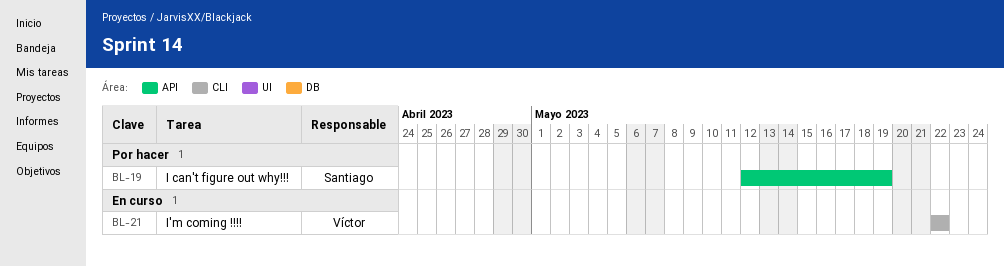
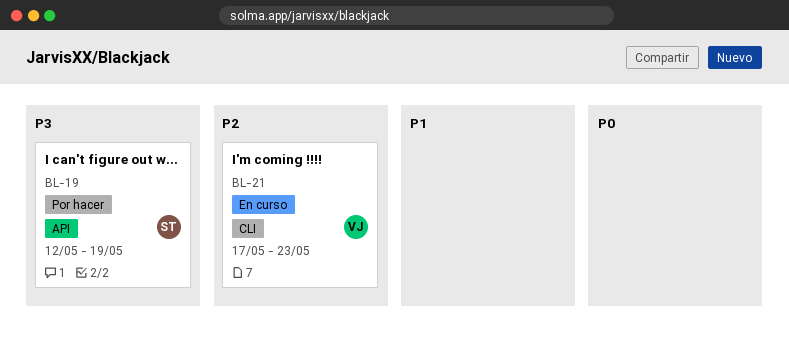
BL-21, start: May 22 -> May 17
BL-21, due: May 22 -> May 23

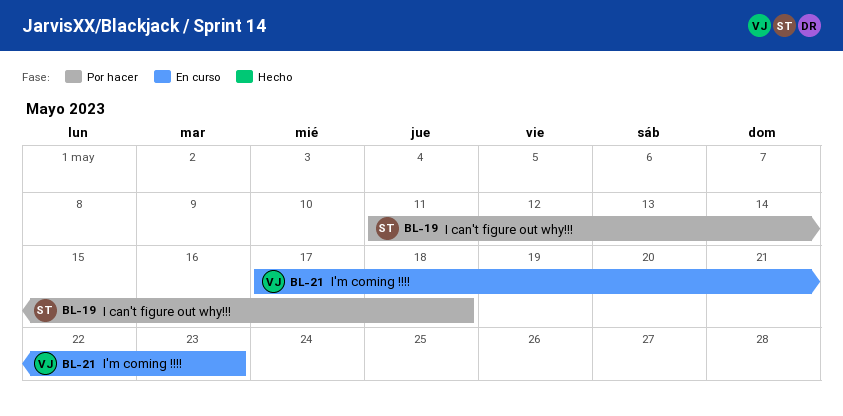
BL-19, start: May 12 -> May 11
BL-19, due: May 19 -> May 18

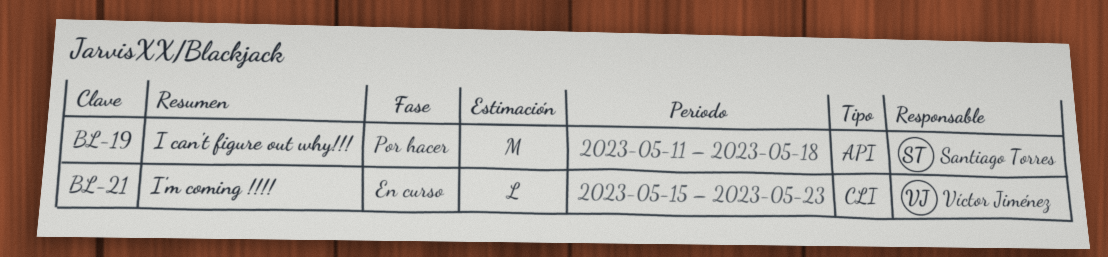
BL-21, start: May 17 -> May 15

